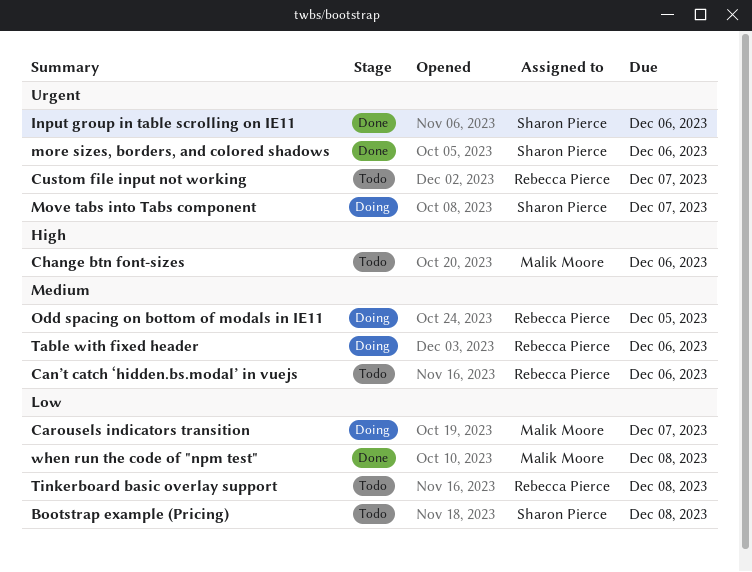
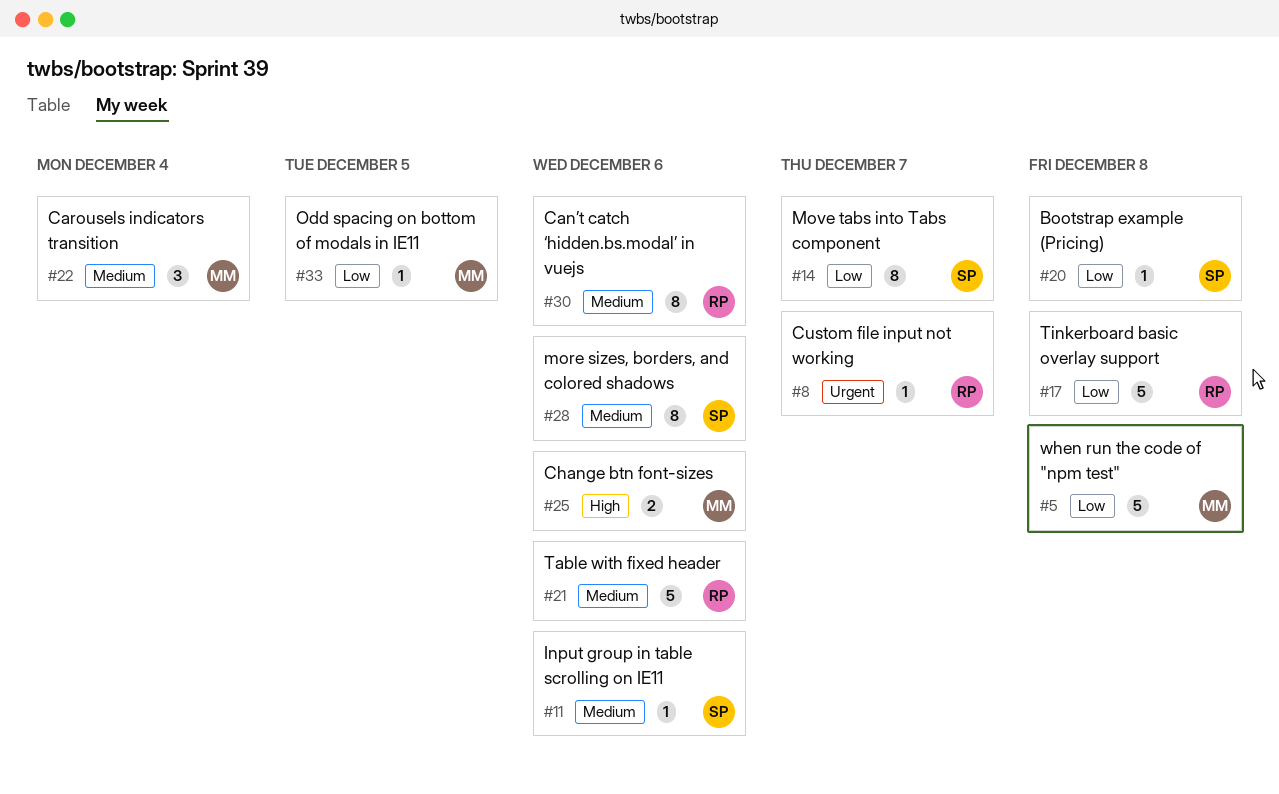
Carousels indicators transition, priority: Low -> Medium
Carousels indicators transition, due: Dec 7 -> Dec 4
Input group in table scrolling on IE11, priority: Urgent -> Medium
more sizes, borders, and colored shadows, priority: Urgent -> Medium
Move tabs into Tabs component, priority: Urgent -> Low
Odd spacing on bottom of modals in IE11, owner: Rebecca Pierce -> Malik Moore
Odd spacing on bottom of modals in IE11, priority: Medium -> Low

